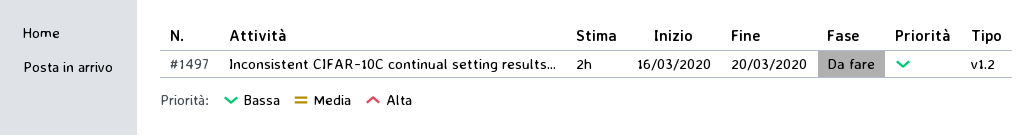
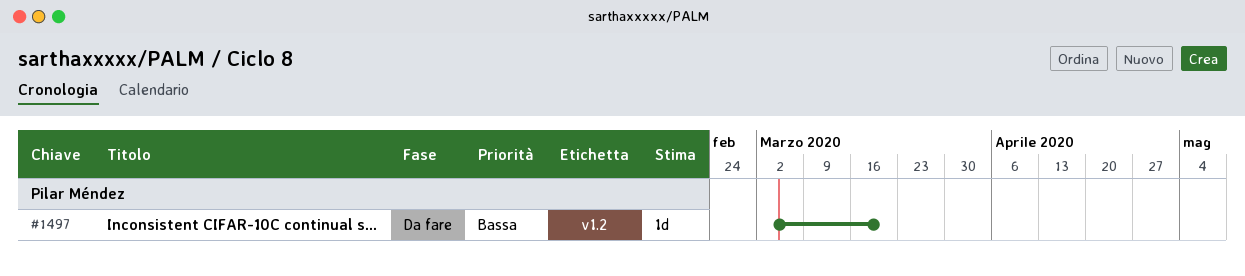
#1497, estimate: 2h -> 1d
#1497, start: Mar 16 -> Mar 2

